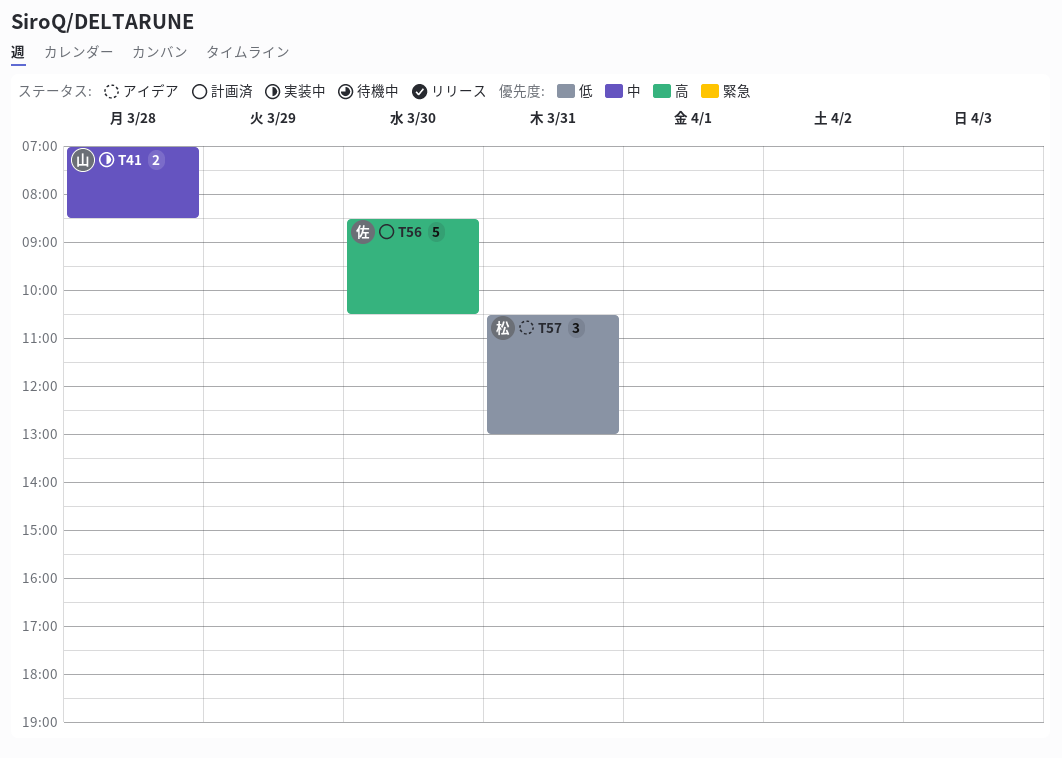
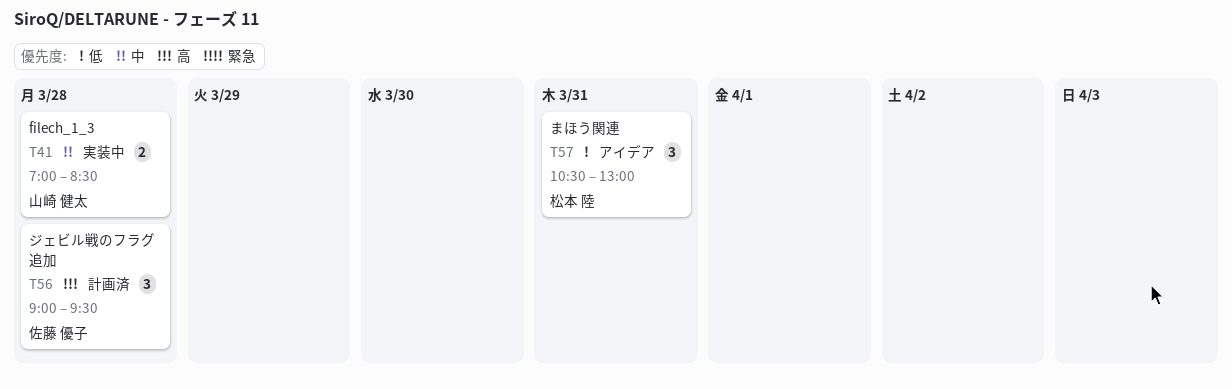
T56, estimate: 5 -> 3
T56, day: Mar 30 -> Mar 28
T56, begins: 08:30 -> 09:00
T56, ends: 10:30 -> 09:30

